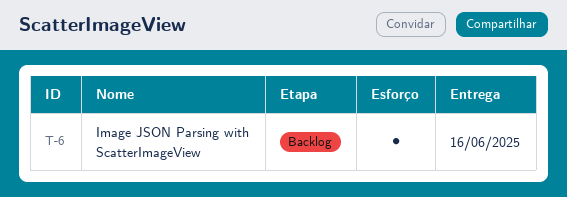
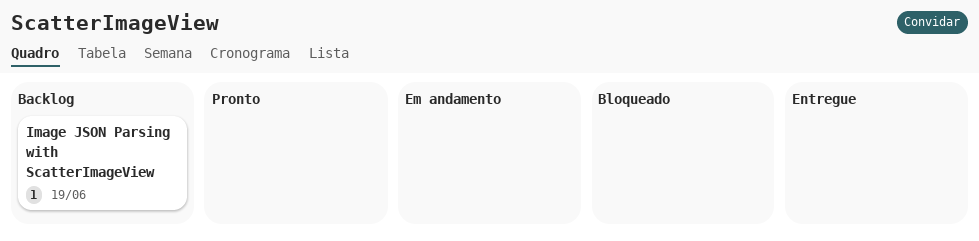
Image JSON Parsing with ScatterImageView, due: Jun 16 -> Jun 19

